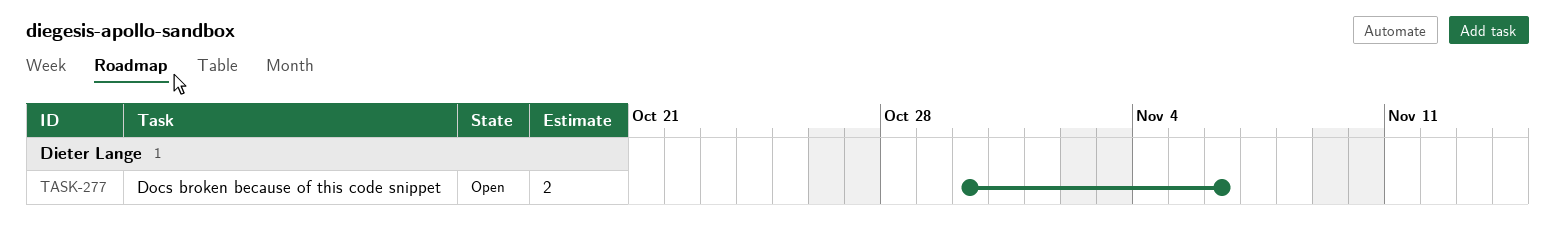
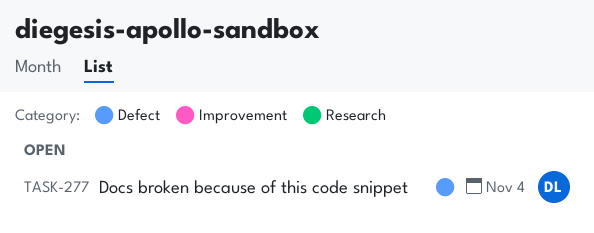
TASK-277, due: Nov 6 -> Nov 4

